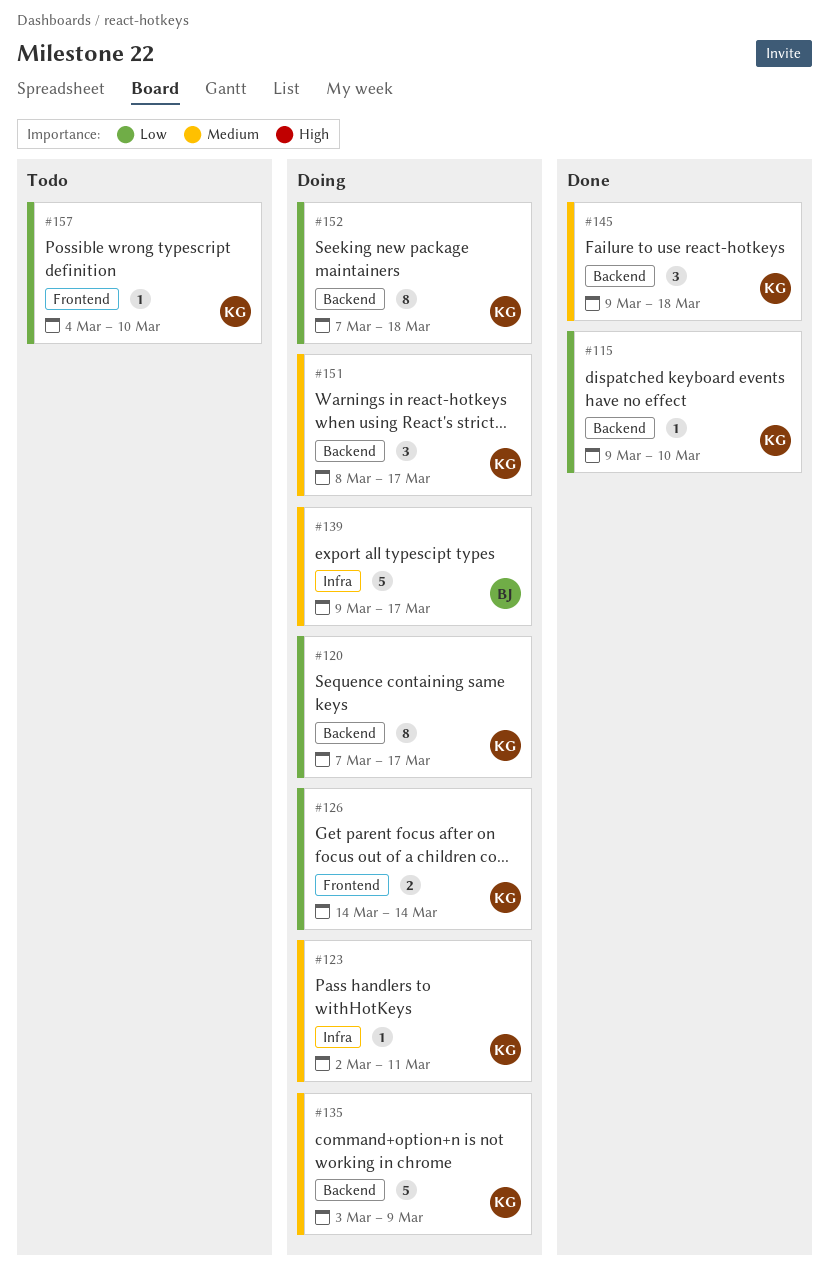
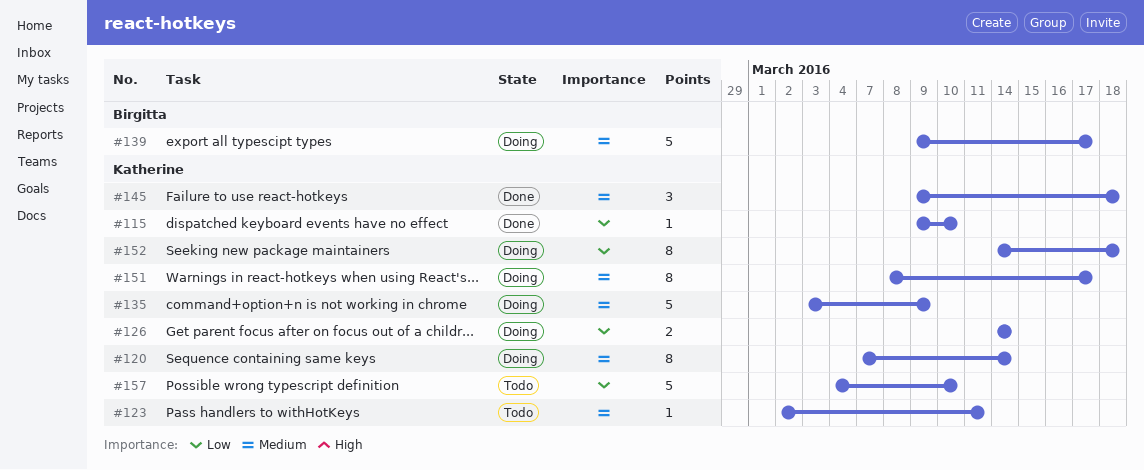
#120, priority: Low -> Medium
#120, due: Mar 17 -> Mar 14
#123, status: Doing -> Todo
#151, estimate: 3 -> 8
#152, start: Mar 7 -> Mar 14
#157, estimate: 1 -> 5

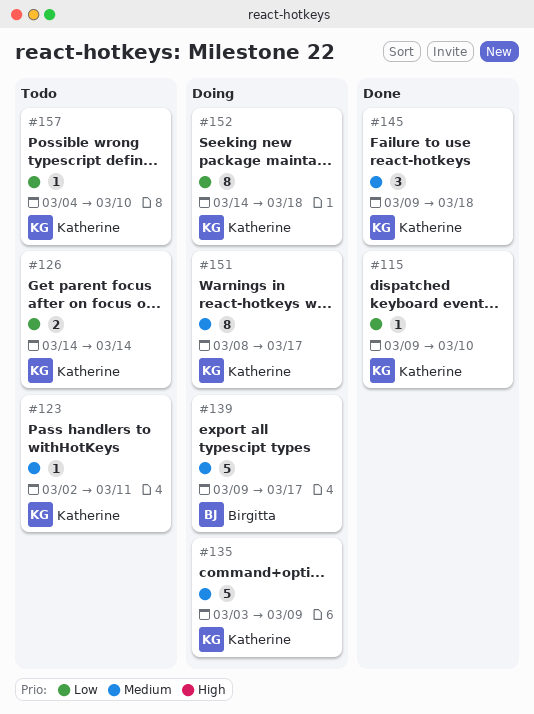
#120: present -> none
#126, status: Doing -> Todo
#157, estimate: 5 -> 1

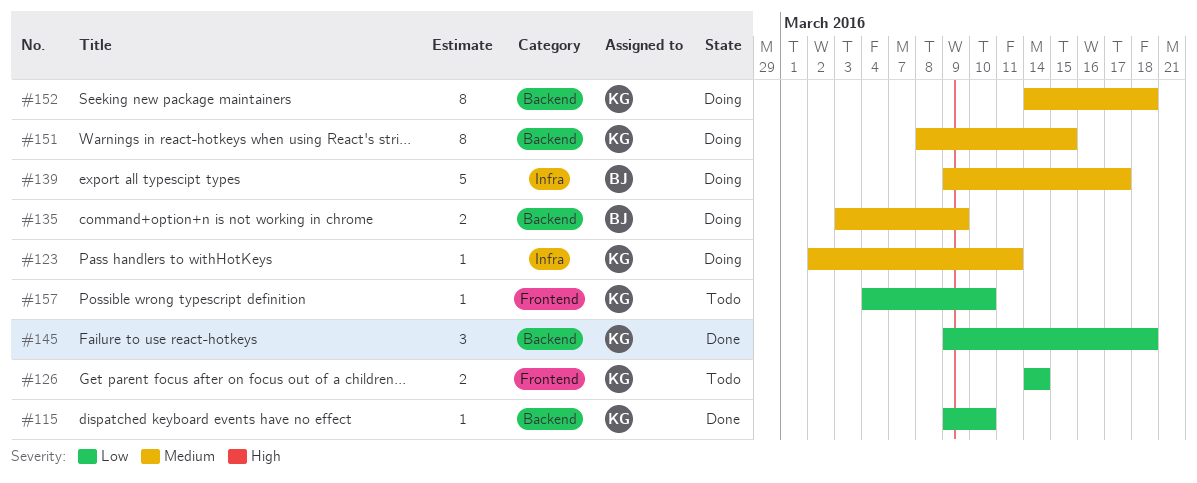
#123, status: Todo -> Doing
#135, owner: Katherine -> Birgitta
#135, estimate: 5 -> 2
#145, priority: Medium -> Low
#151, due: Mar 17 -> Mar 15
#152, priority: Low -> Medium

